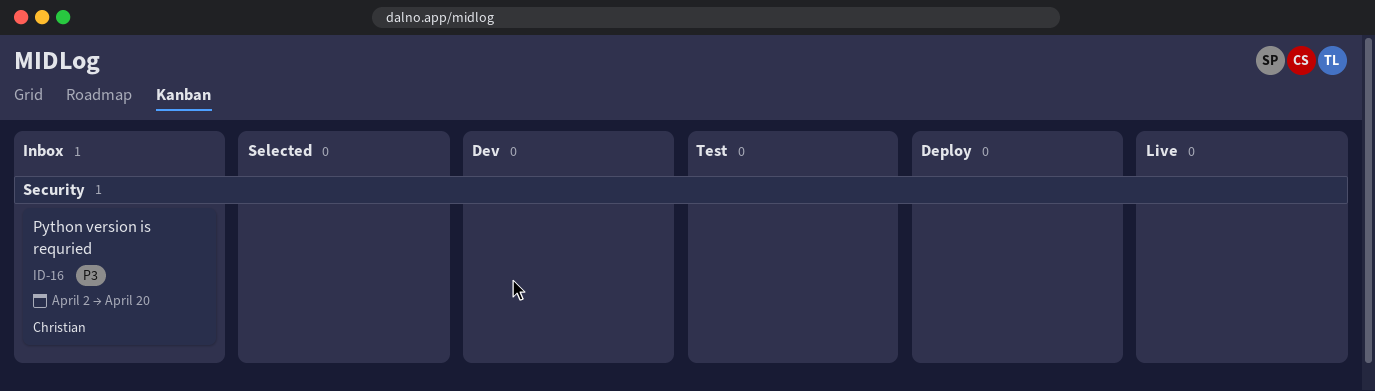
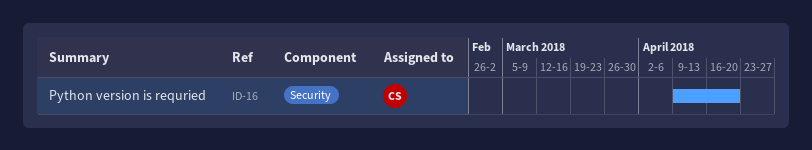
ID-16, start: Apr 2 -> Apr 9

